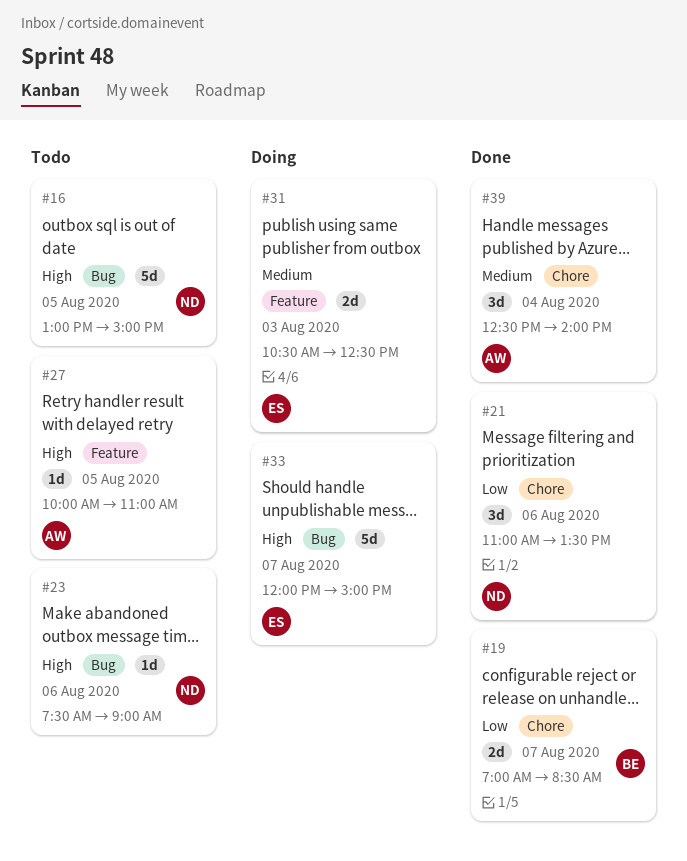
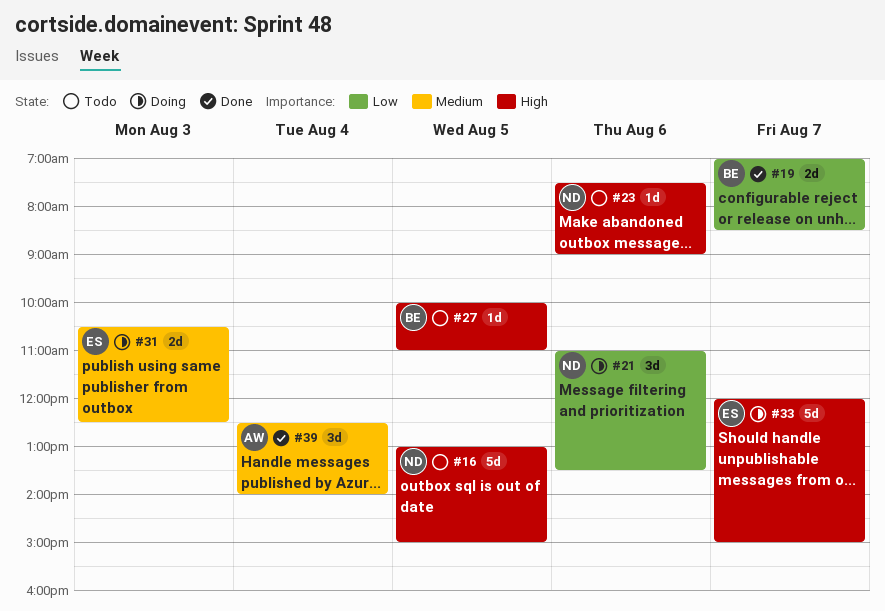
#21, status: Done -> Doing
#27, owner: AW -> BE

